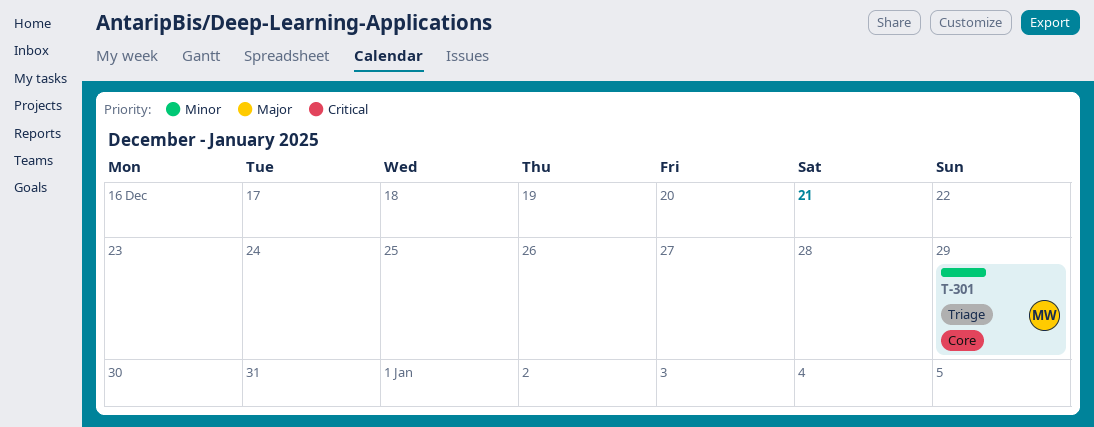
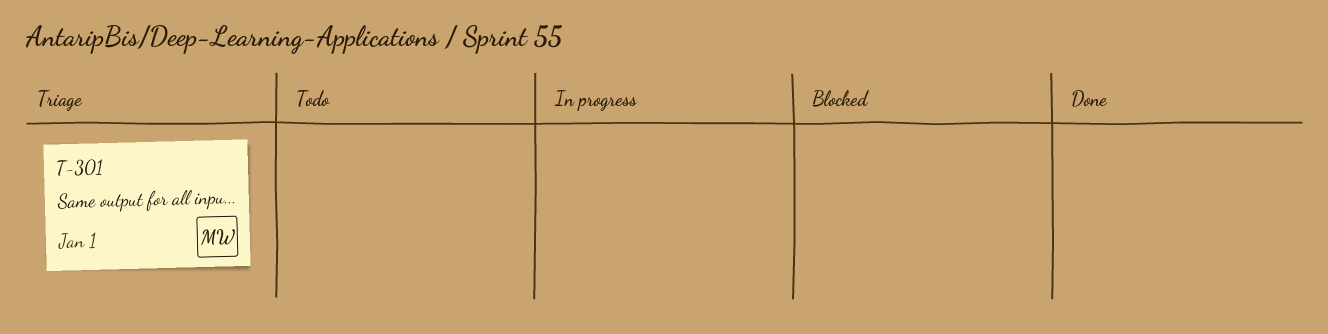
T-301, due: Dec 29 -> Jan 1

